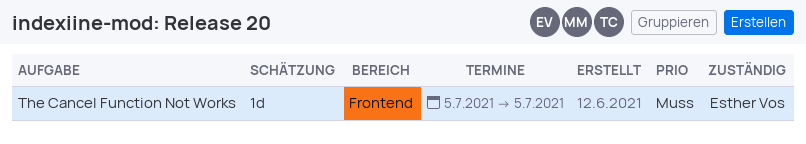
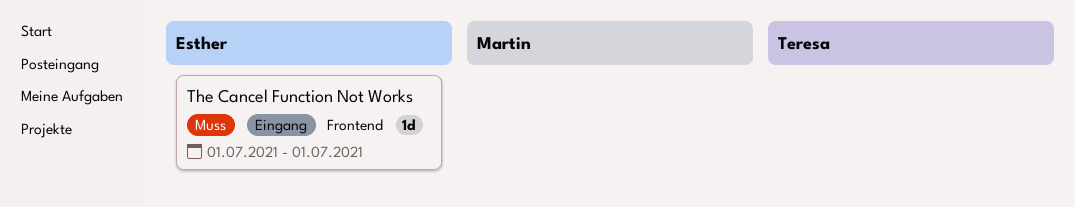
The Cancel Function Not Works, start: Jul 5 -> Jul 1
The Cancel Function Not Works, due: Jul 5 -> Jul 1

